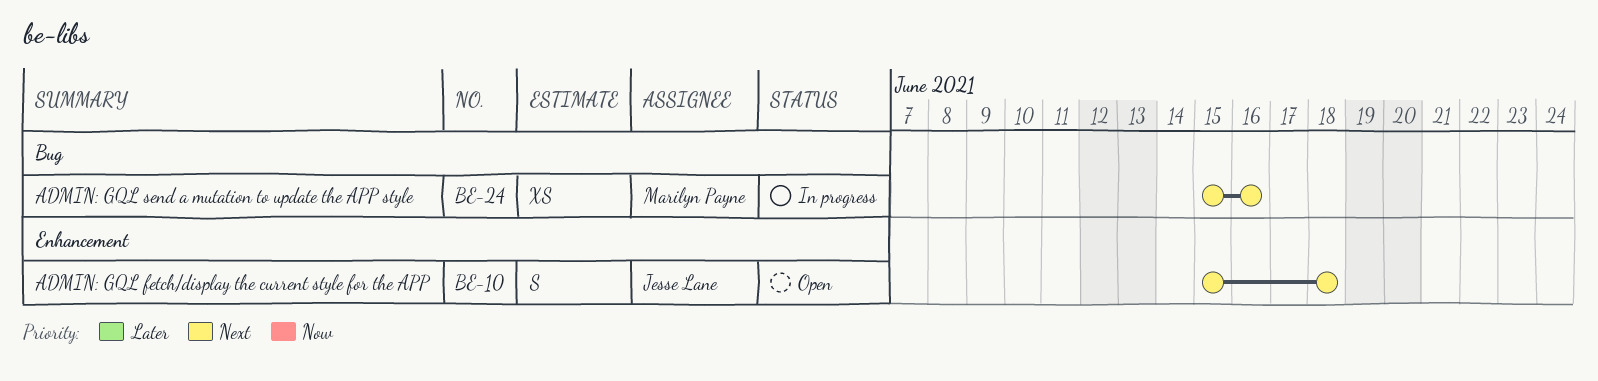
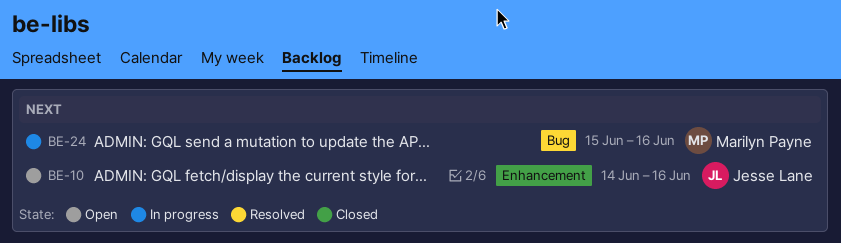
BE-10, start: Jun 15 -> Jun 14
BE-10, due: Jun 18 -> Jun 16

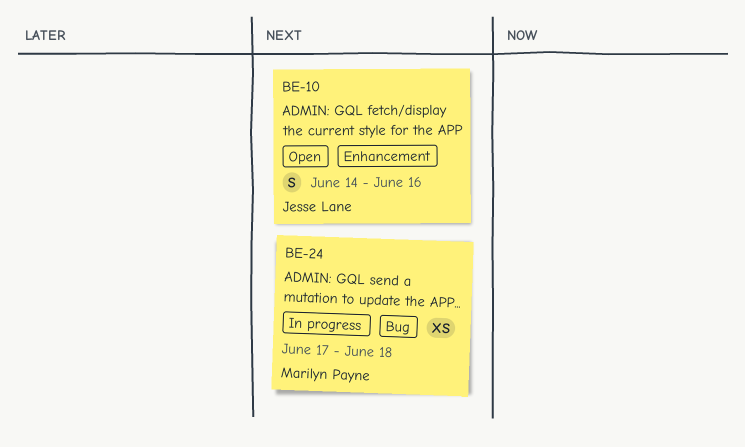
BE-24, start: Jun 15 -> Jun 17
BE-24, due: Jun 16 -> Jun 18

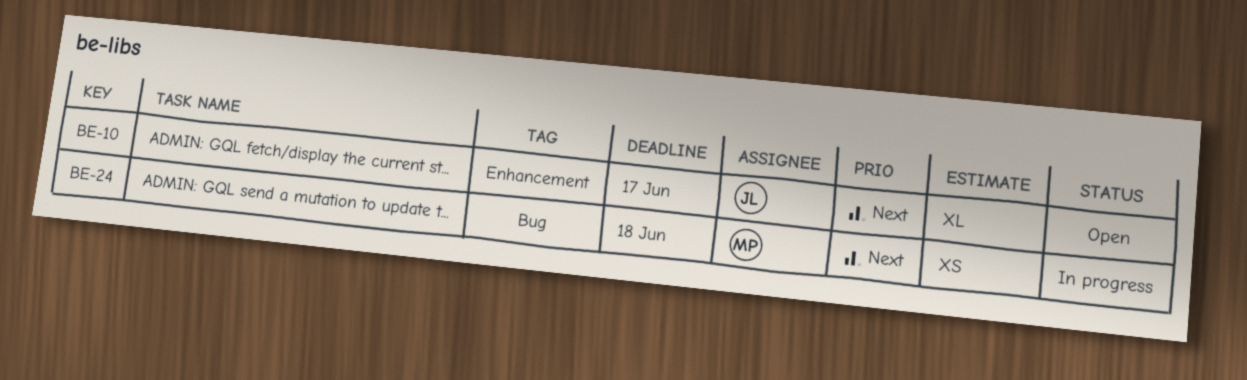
BE-10, estimate: S -> XL
BE-10, due: Jun 16 -> Jun 17

